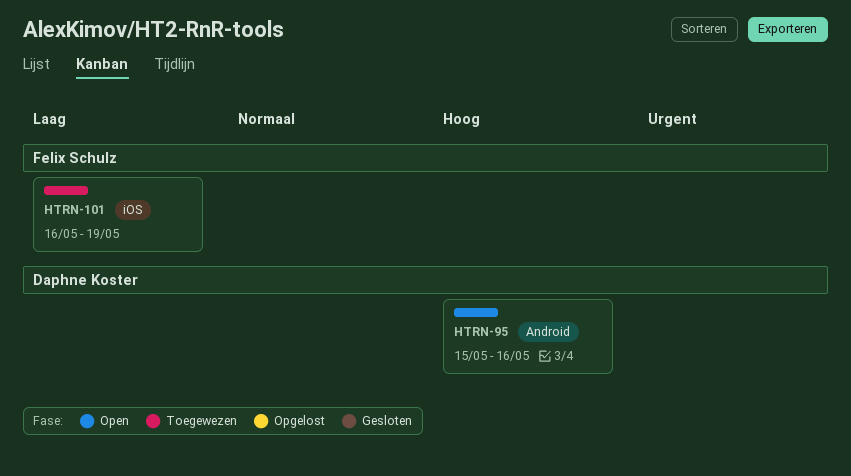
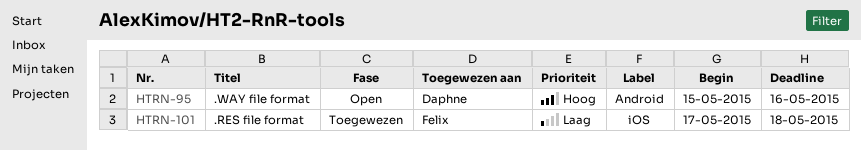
HTRN-101, start: May 16 -> May 17
HTRN-101, due: May 19 -> May 18

